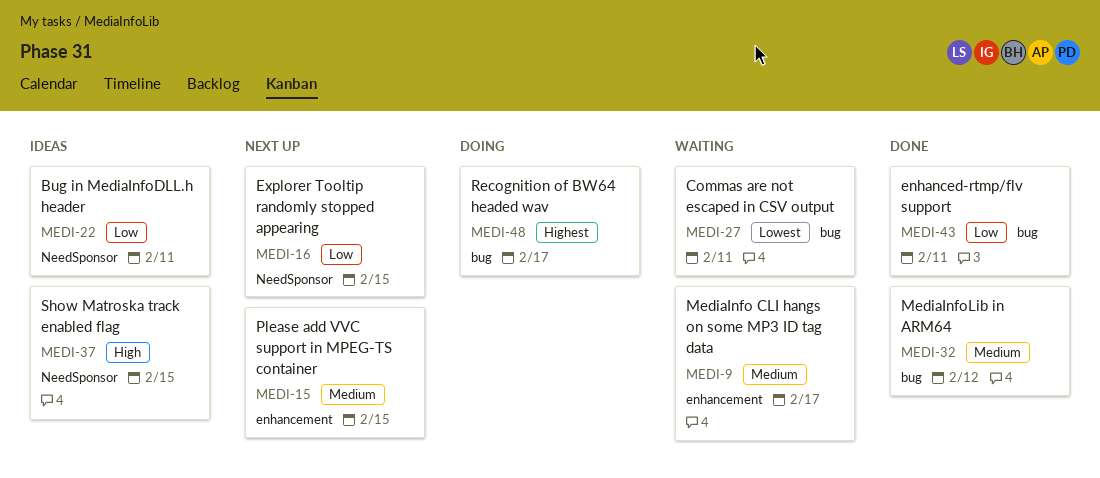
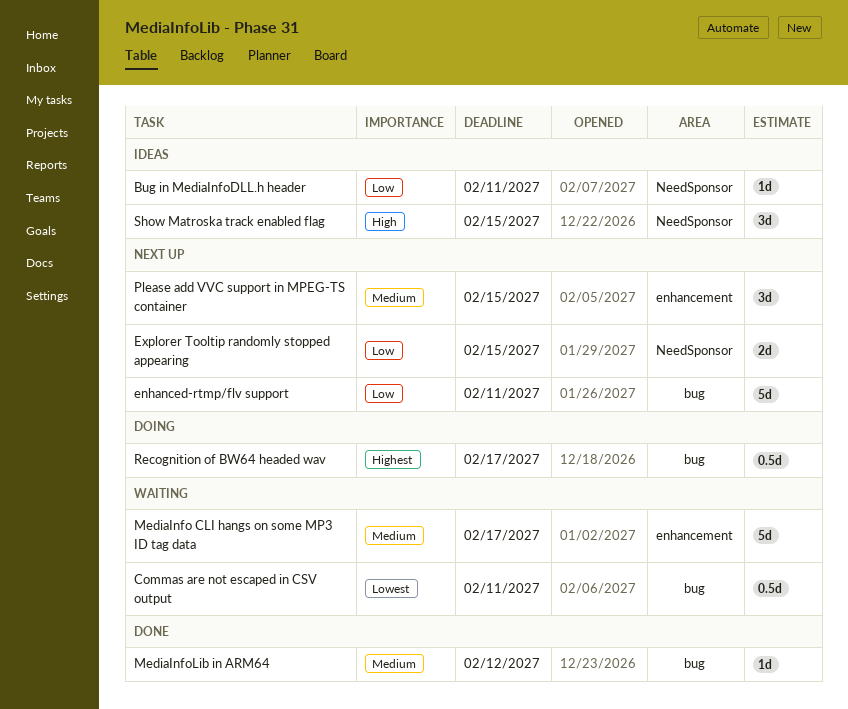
enhanced-rtmp/flv support, status: Done -> Next up

